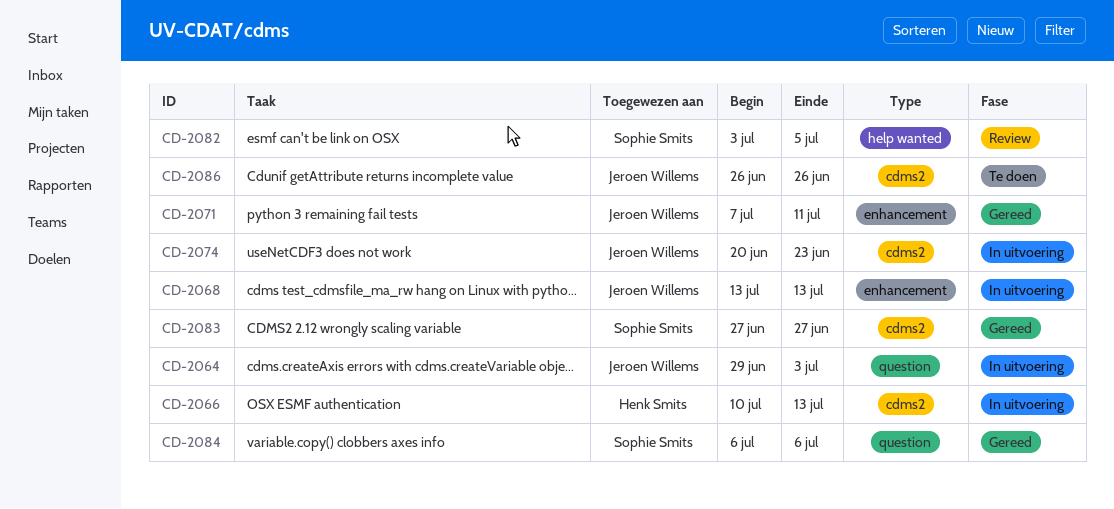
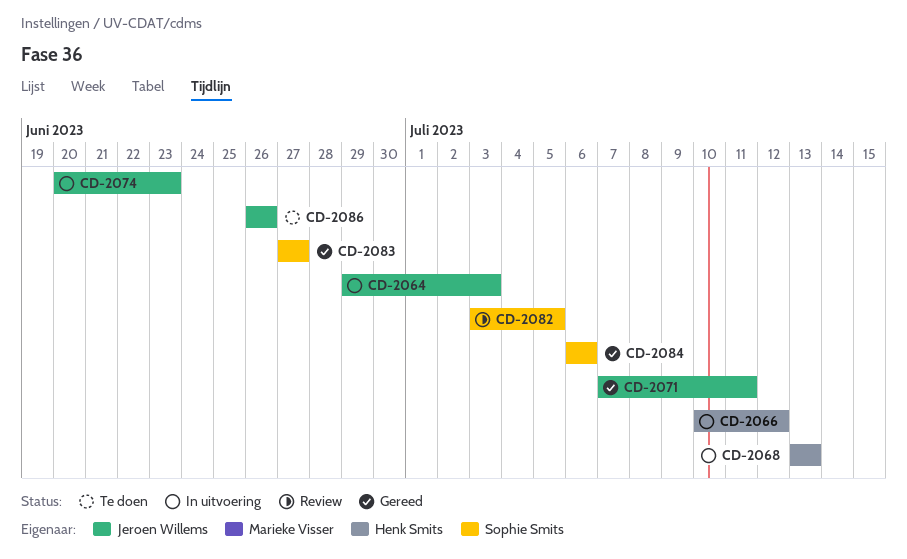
CD-2066, due: Jul 13 -> Jul 12
CD-2068, owner: Jeroen Willems -> Henk Smits

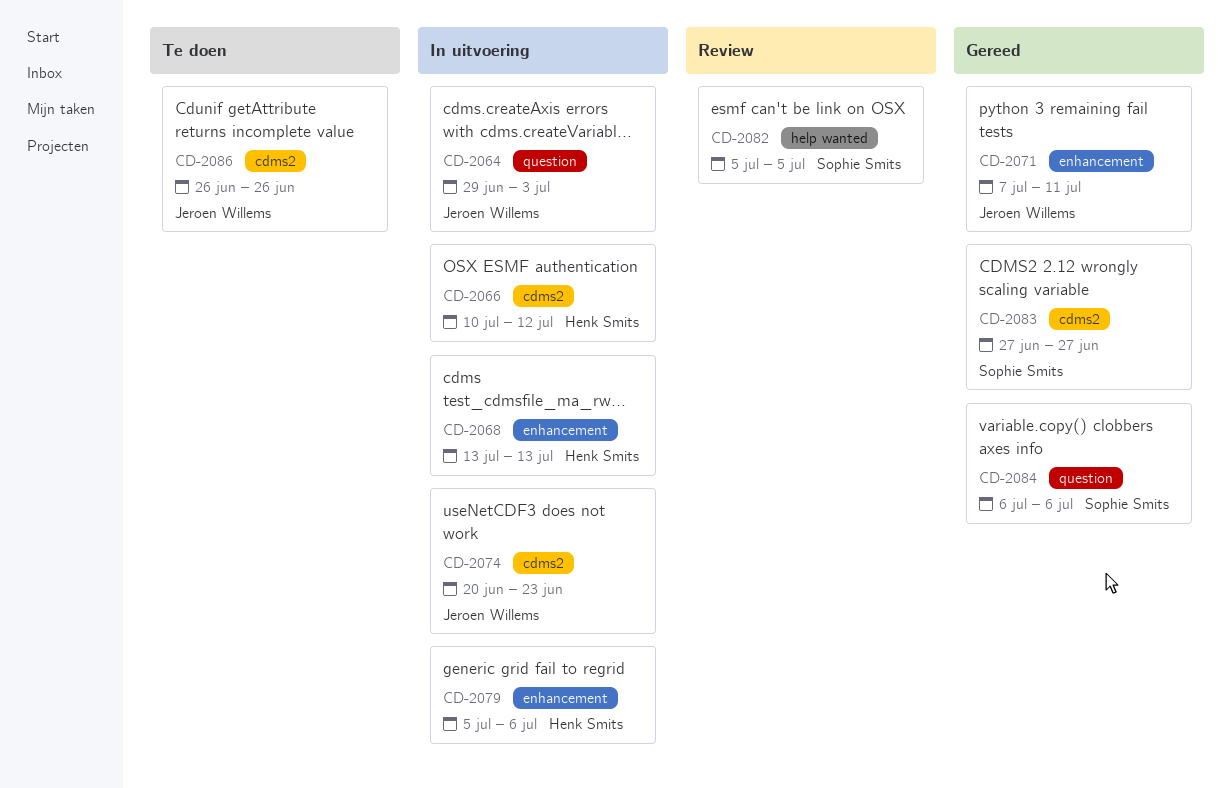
CD-2079: none -> present
CD-2082, start: Jul 3 -> Jul 5

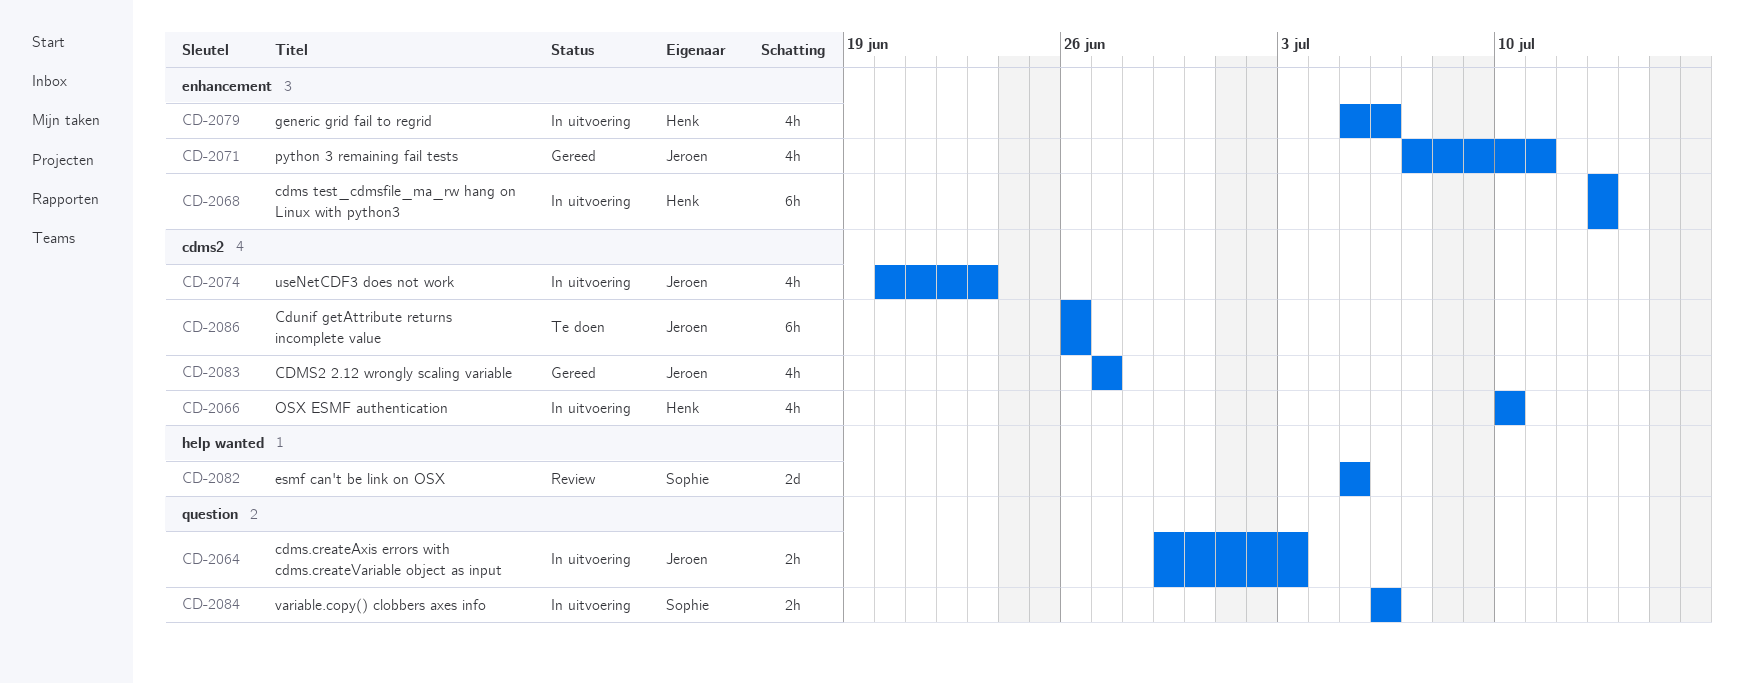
CD-2066, due: Jul 12 -> Jul 10
CD-2083, owner: Sophie Smits -> Jeroen Willems
CD-2084, status: Gereed -> In uitvoering

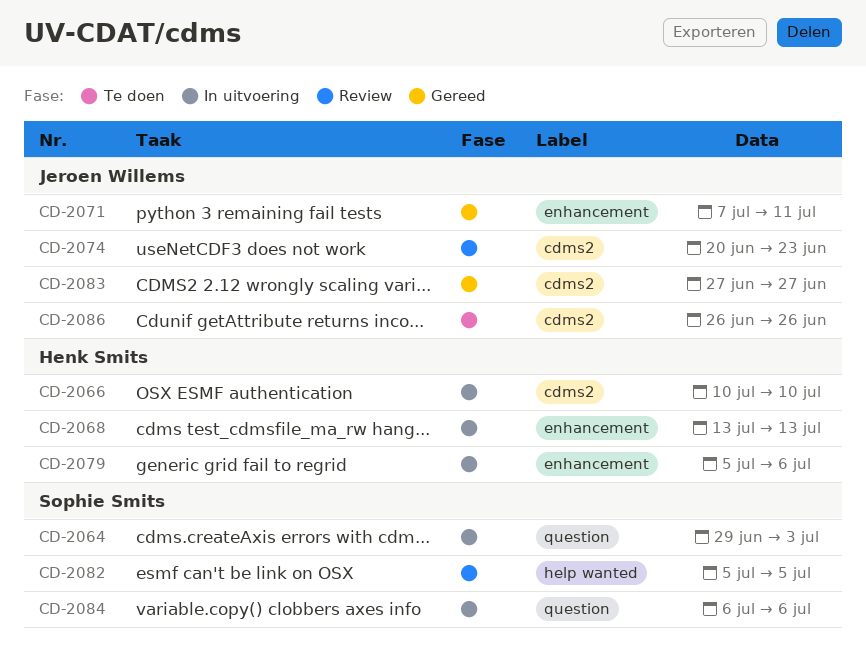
CD-2064, owner: Jeroen Willems -> Sophie Smits
CD-2074, status: In uitvoering -> Review

